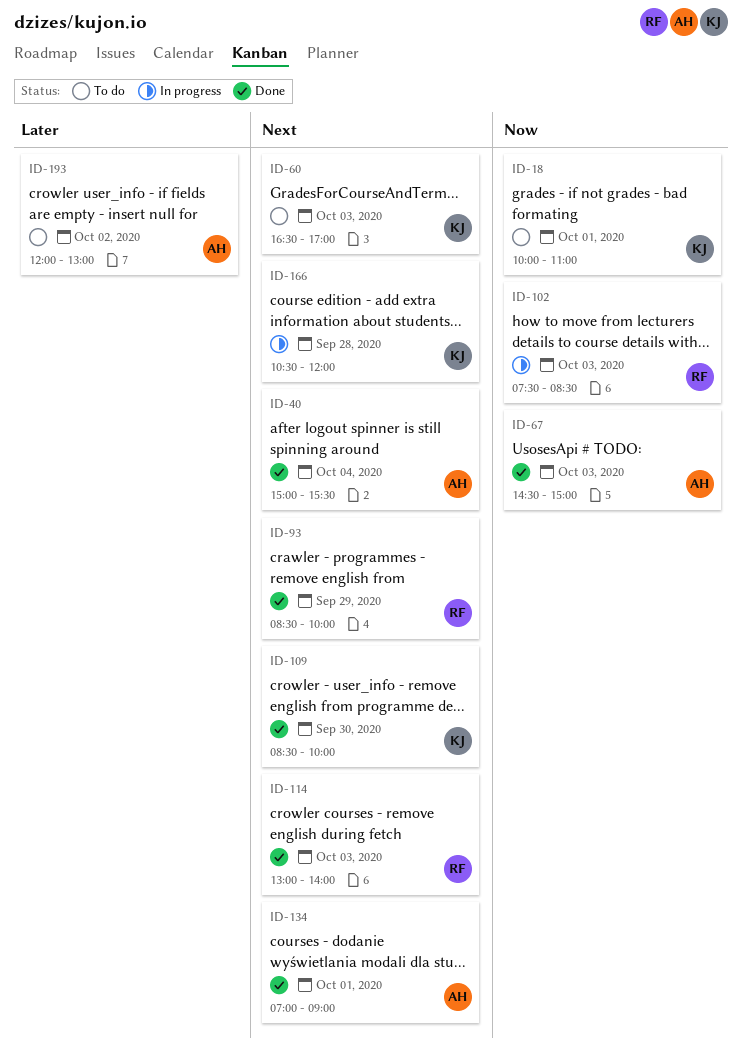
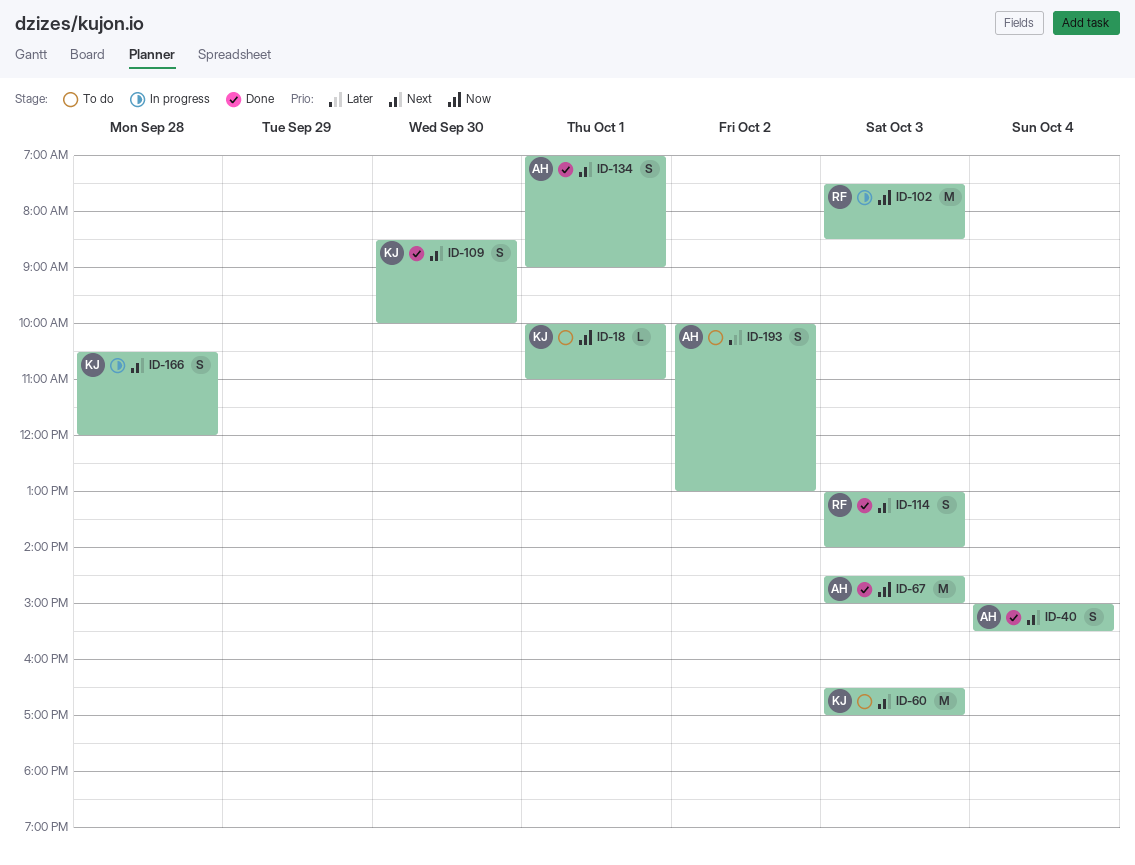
ID-93: present -> none
ID-193, begins: 12:00 -> 10:00

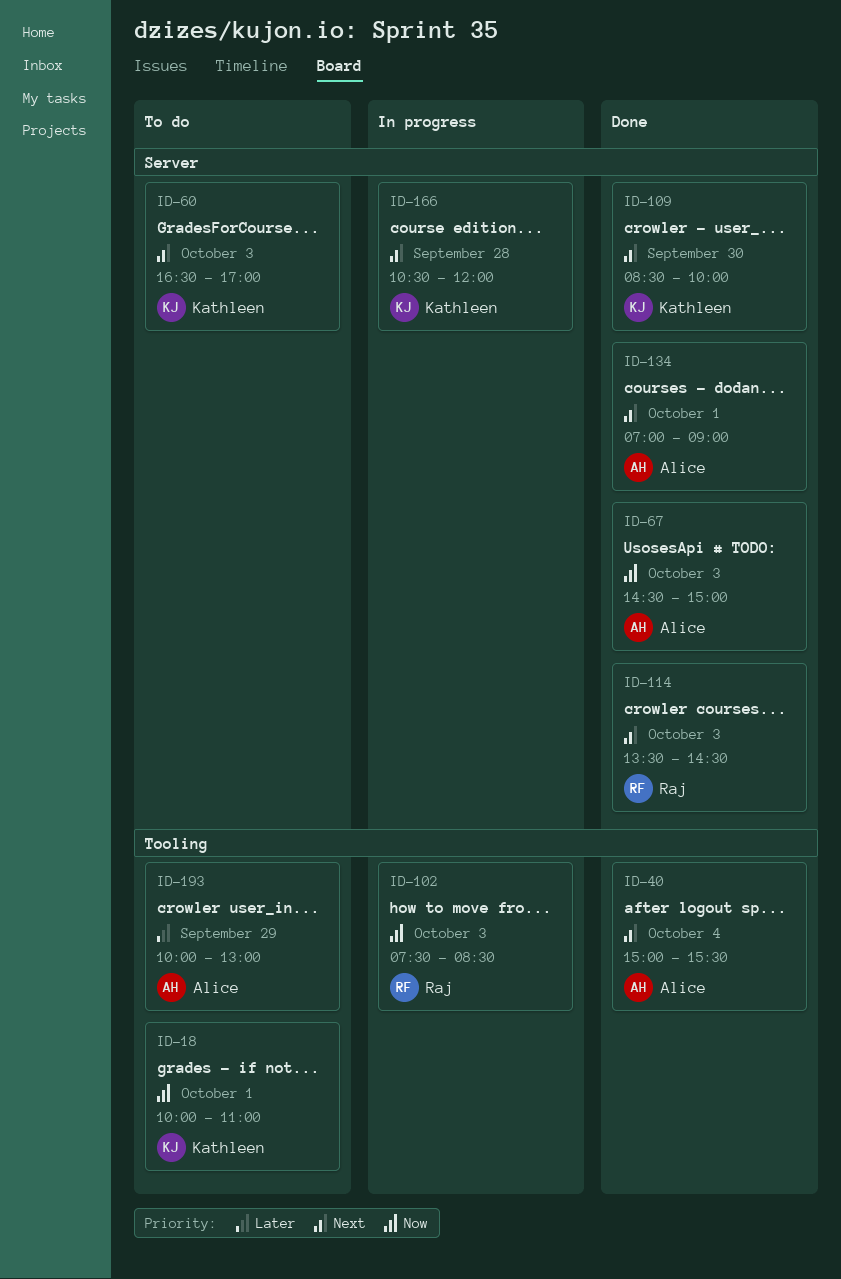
ID-114, begins: 13:00 -> 13:30
ID-114, ends: 14:00 -> 14:30
ID-193, day: Oct 2 -> Sep 29

